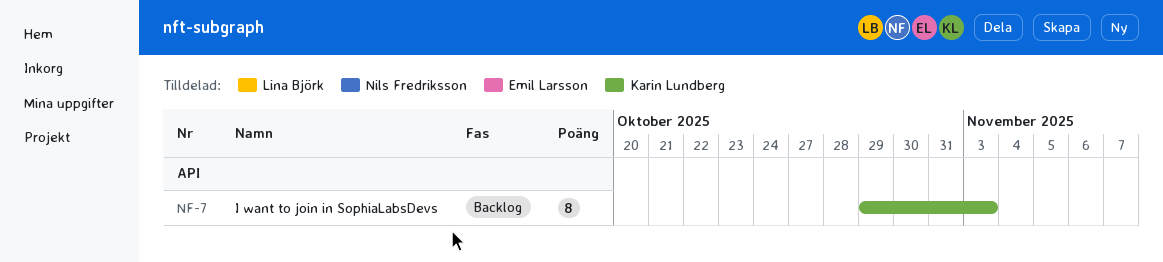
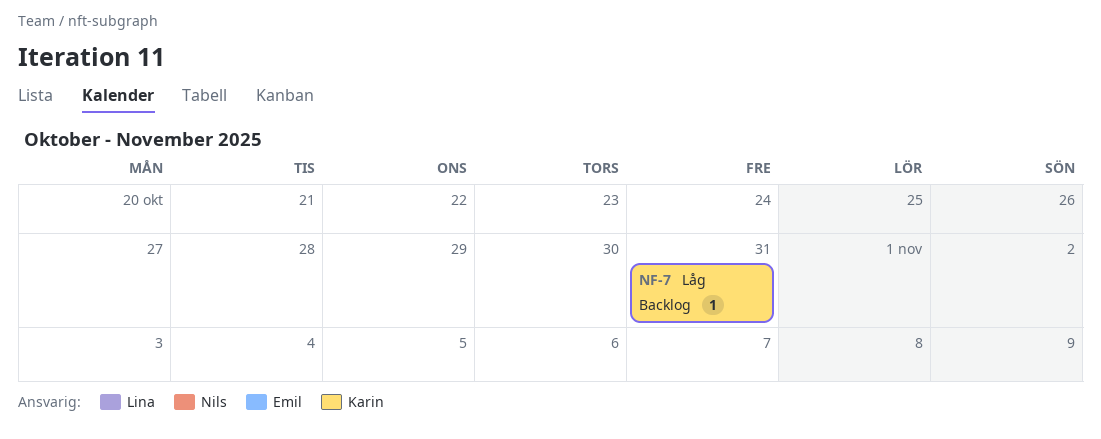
NF-7, estimate: 8 -> 1
NF-7, due: Nov 3 -> Oct 31

